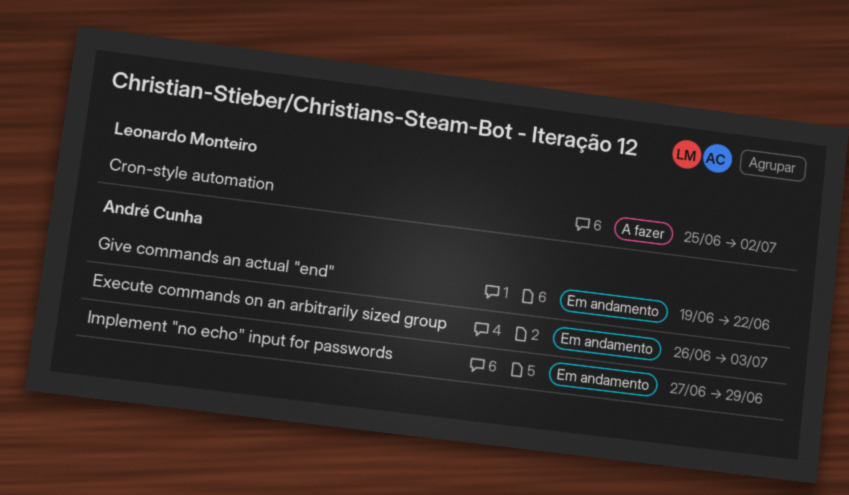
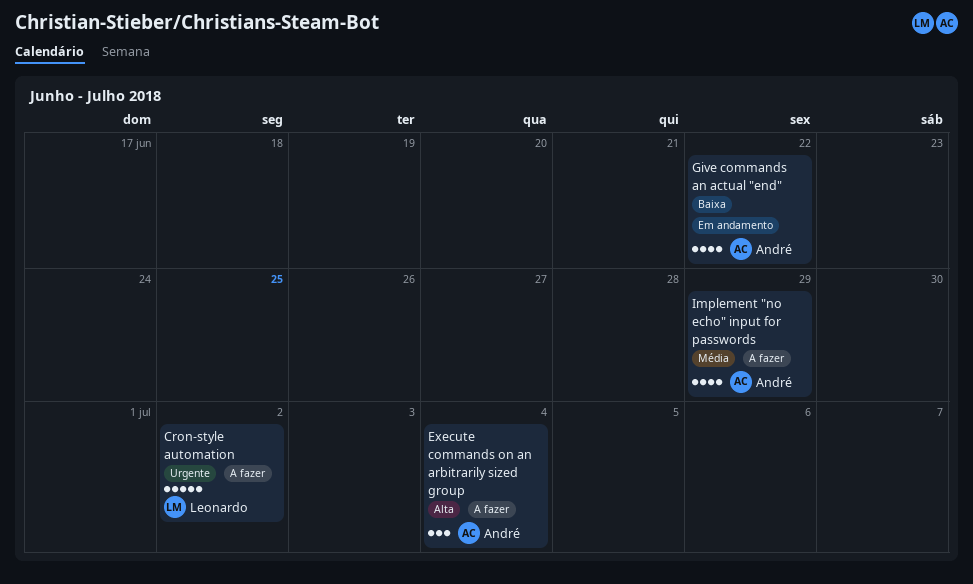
Execute commands on an arbitrarily sized group, status: Em andamento -> A fazer
Execute commands on an arbitrarily sized group, due: Jul 3 -> Jul 4
Implement "no echo" input for passwords, status: Em andamento -> A fazer

